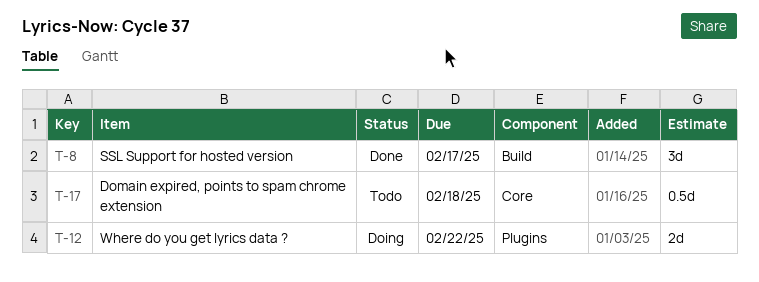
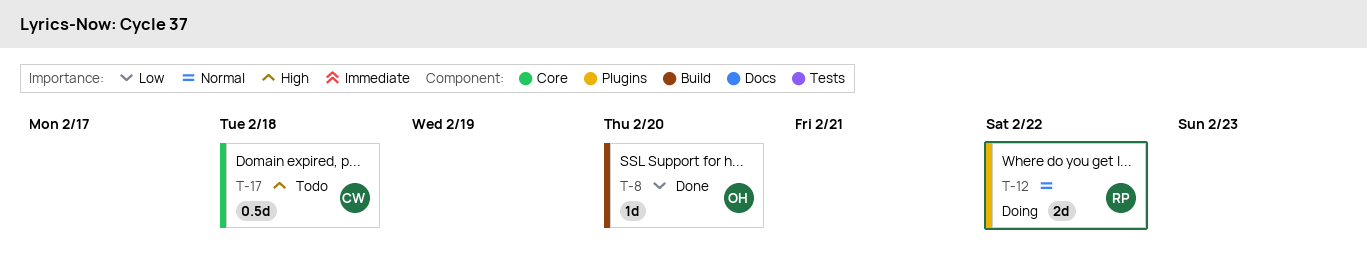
T-8, estimate: 3d -> 1d
T-8, due: Feb 17 -> Feb 20

